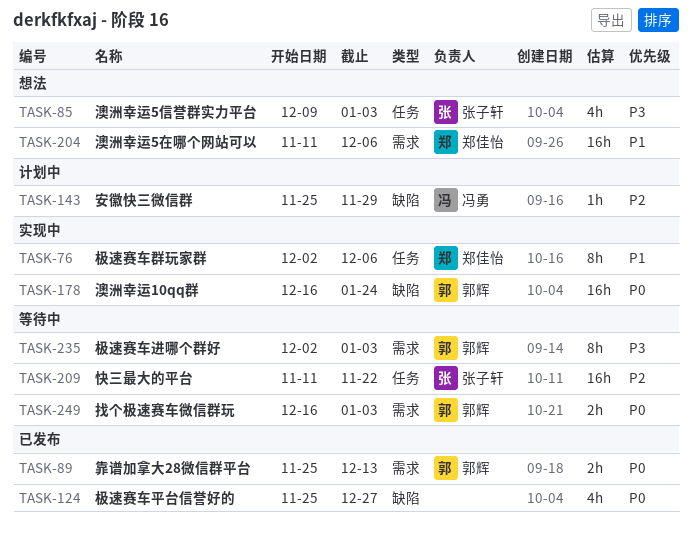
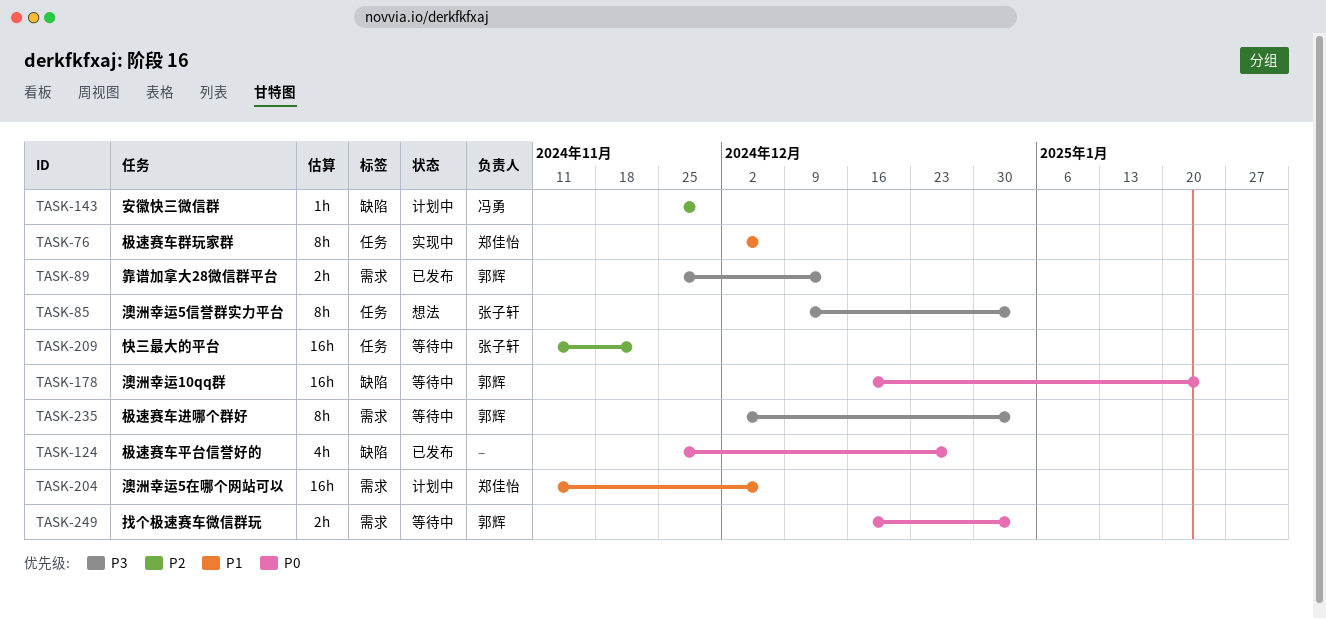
TASK-85, estimate: 4h -> 8h
TASK-89, priority: P0 -> P3
TASK-178, status: 实现中 -> 等待中
TASK-204, status: 想法 -> 计划中

